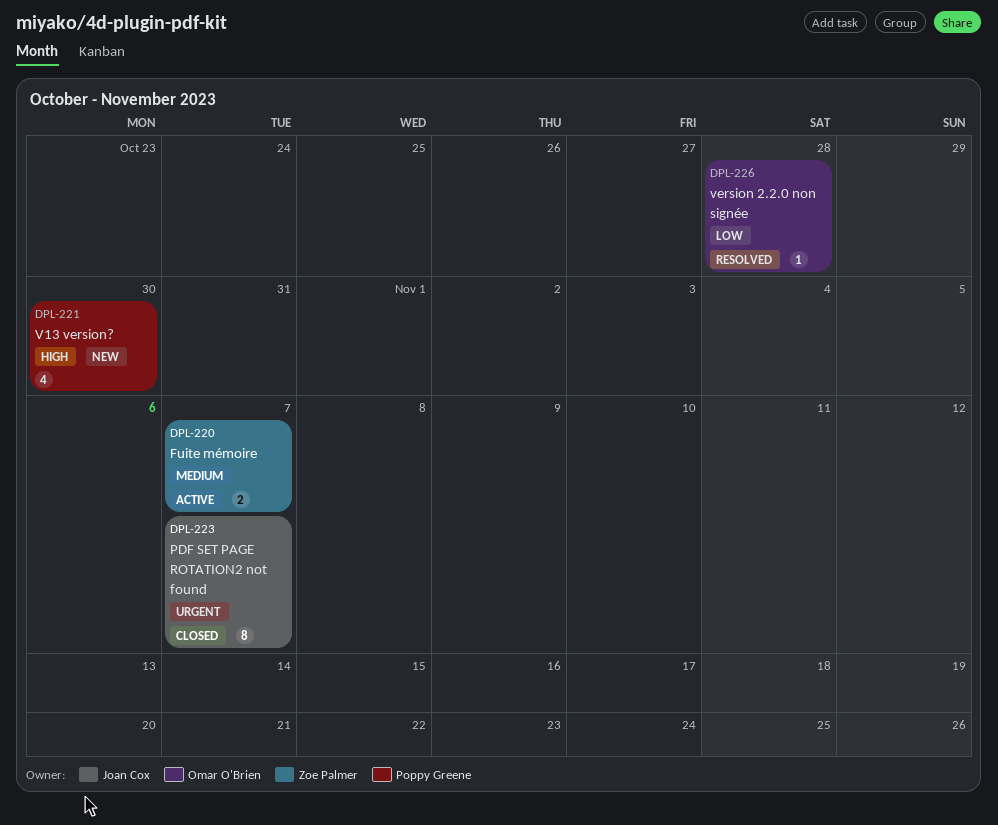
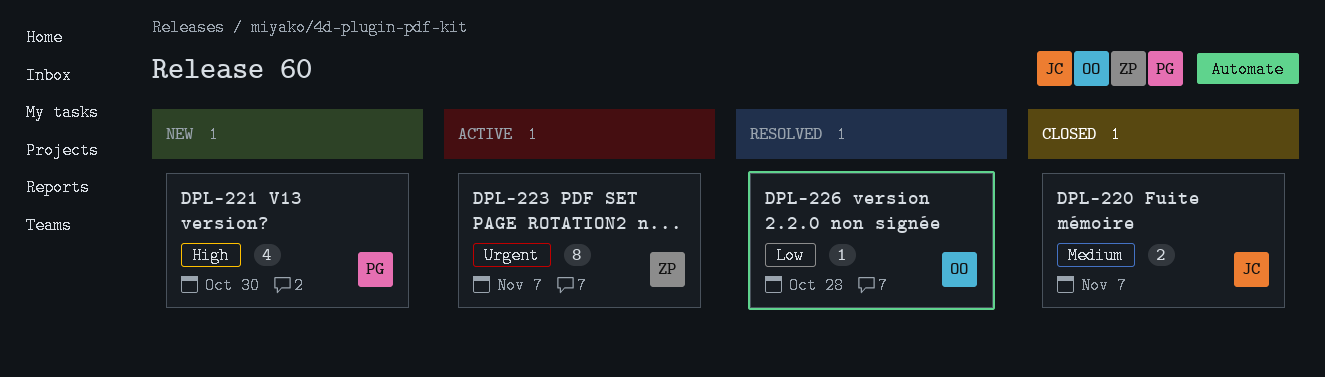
DPL-220, status: Active -> Closed
DPL-220, owner: Zoe Palmer -> Joan Cox
DPL-223, status: Closed -> Active
DPL-223, owner: Joan Cox -> Zoe Palmer

